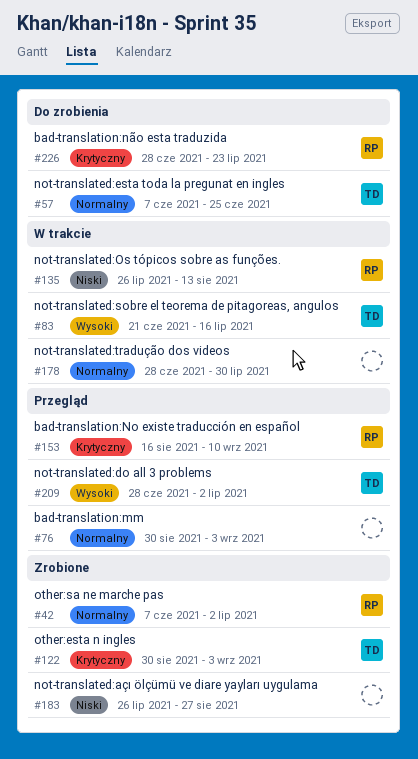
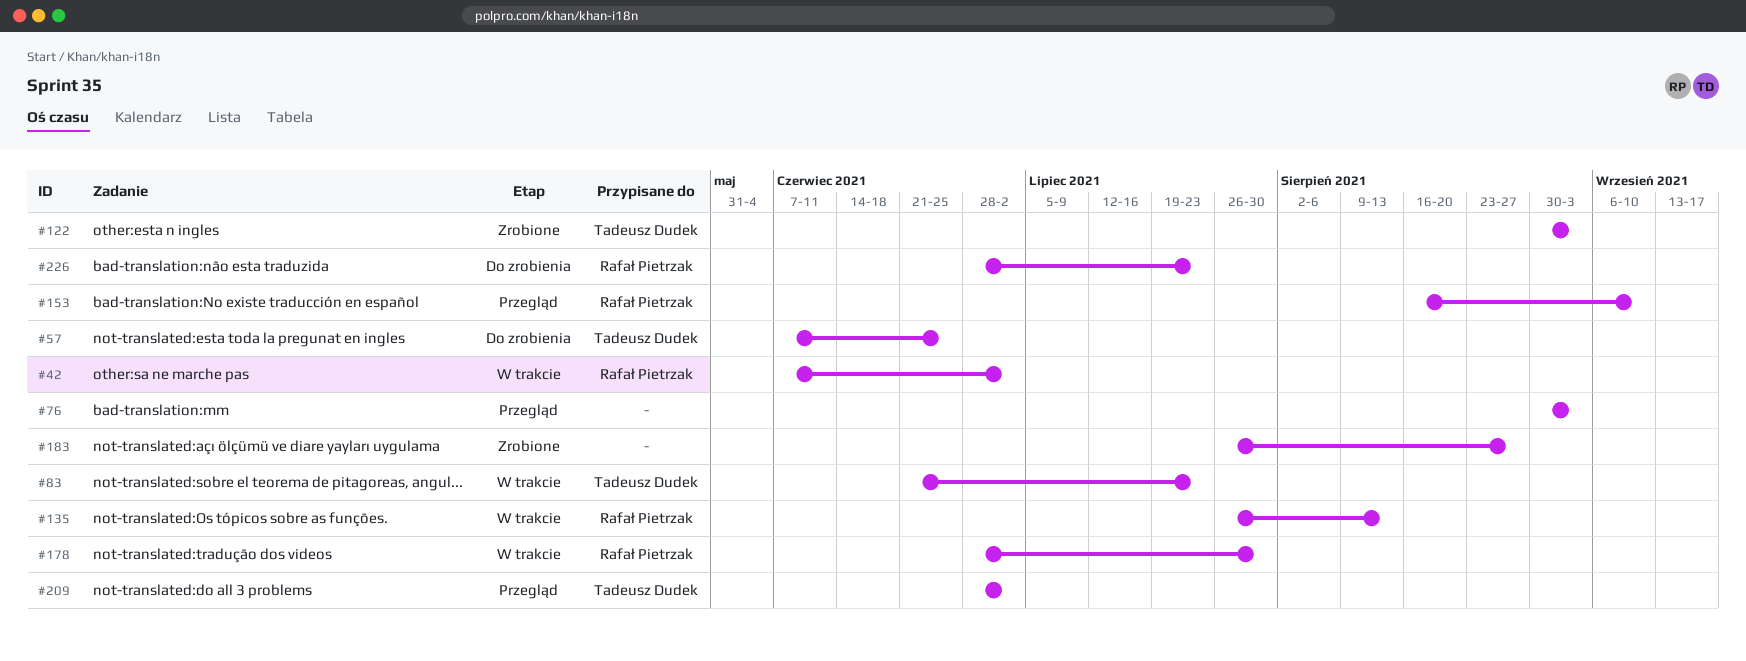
#42, status: Zrobione -> W trakcie
#83, due: Jul 16 -> Jul 23
#178, owner: none -> Rafał Pietrzak

